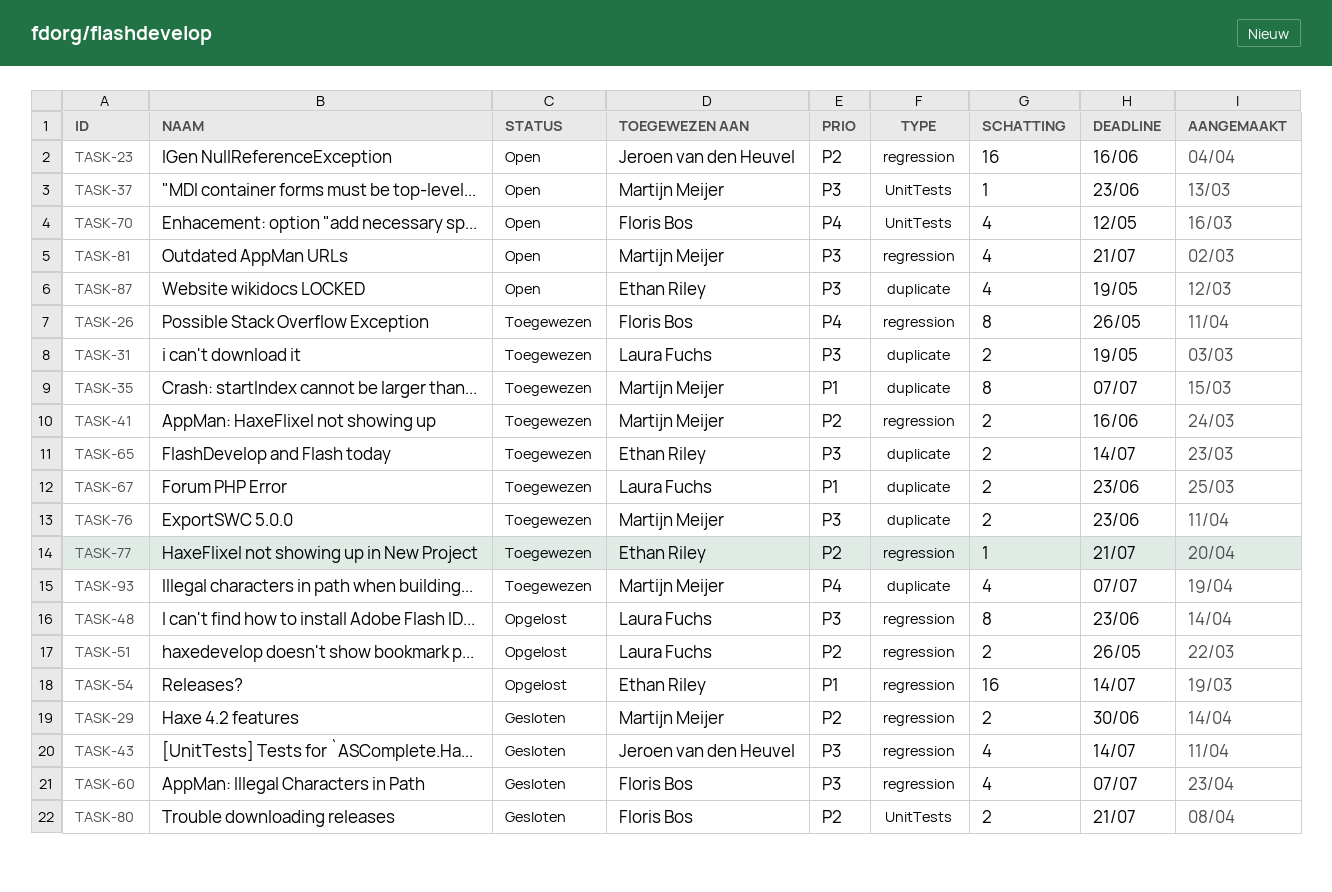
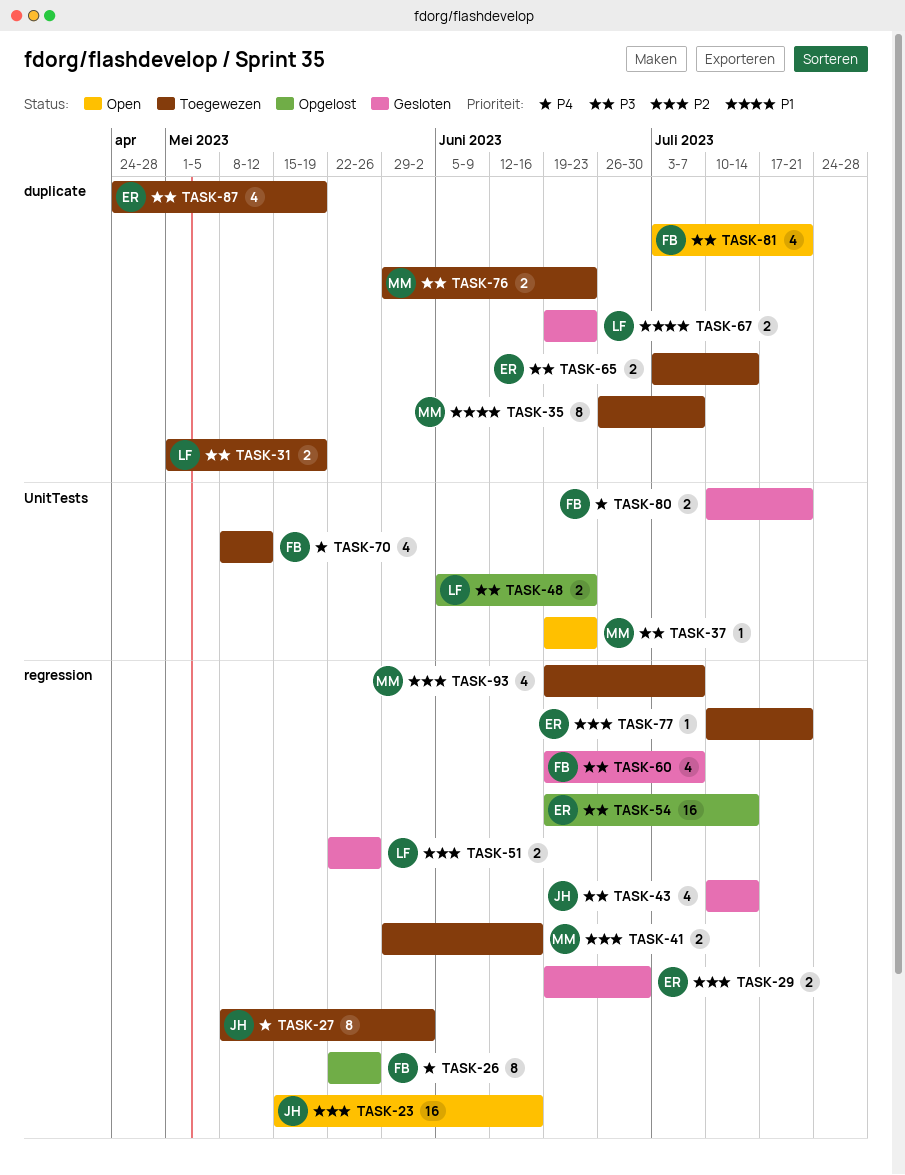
TASK-26, status: Toegewezen -> Opgelost
TASK-27: none -> present
TASK-29, owner: Martijn Meijer -> Ethan Riley
TASK-48, label: regression -> UnitTests
TASK-48, estimate: 8 -> 2
TASK-51, status: Opgelost -> Gesloten
TASK-54, priority: P1 -> P3
TASK-67, status: Toegewezen -> Gesloten
TASK-70, status: Open -> Toegewezen
TASK-80, priority: P2 -> P4
TASK-81, owner: Martijn Meijer -> Floris Bos
TASK-81, label: regression -> duplicate
TASK-87, status: Open -> Toegewezen
TASK-93, priority: P4 -> P2
TASK-93, label: duplicate -> regression

